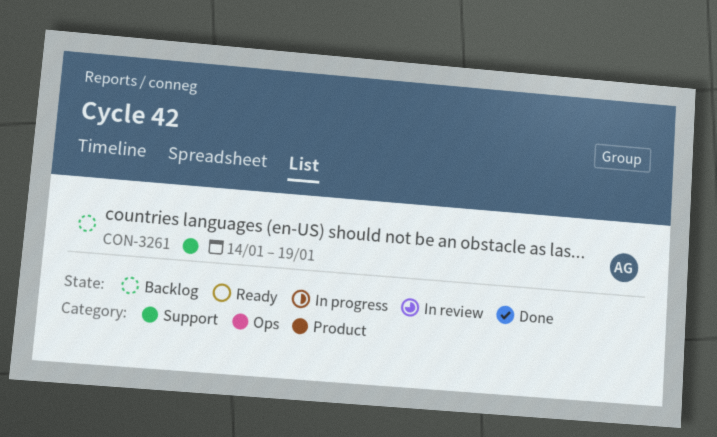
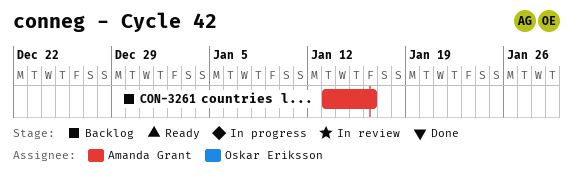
CON-3261, start: Jan 14 -> Jan 13
CON-3261, due: Jan 19 -> Jan 16

